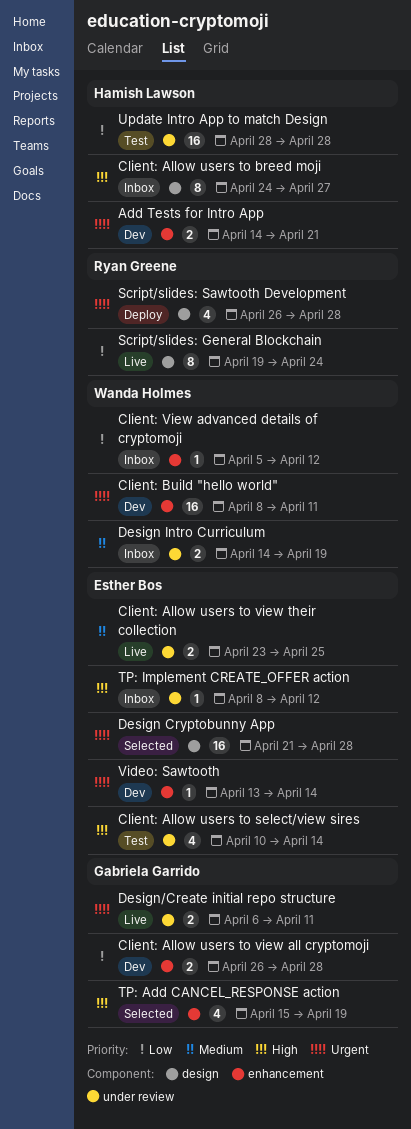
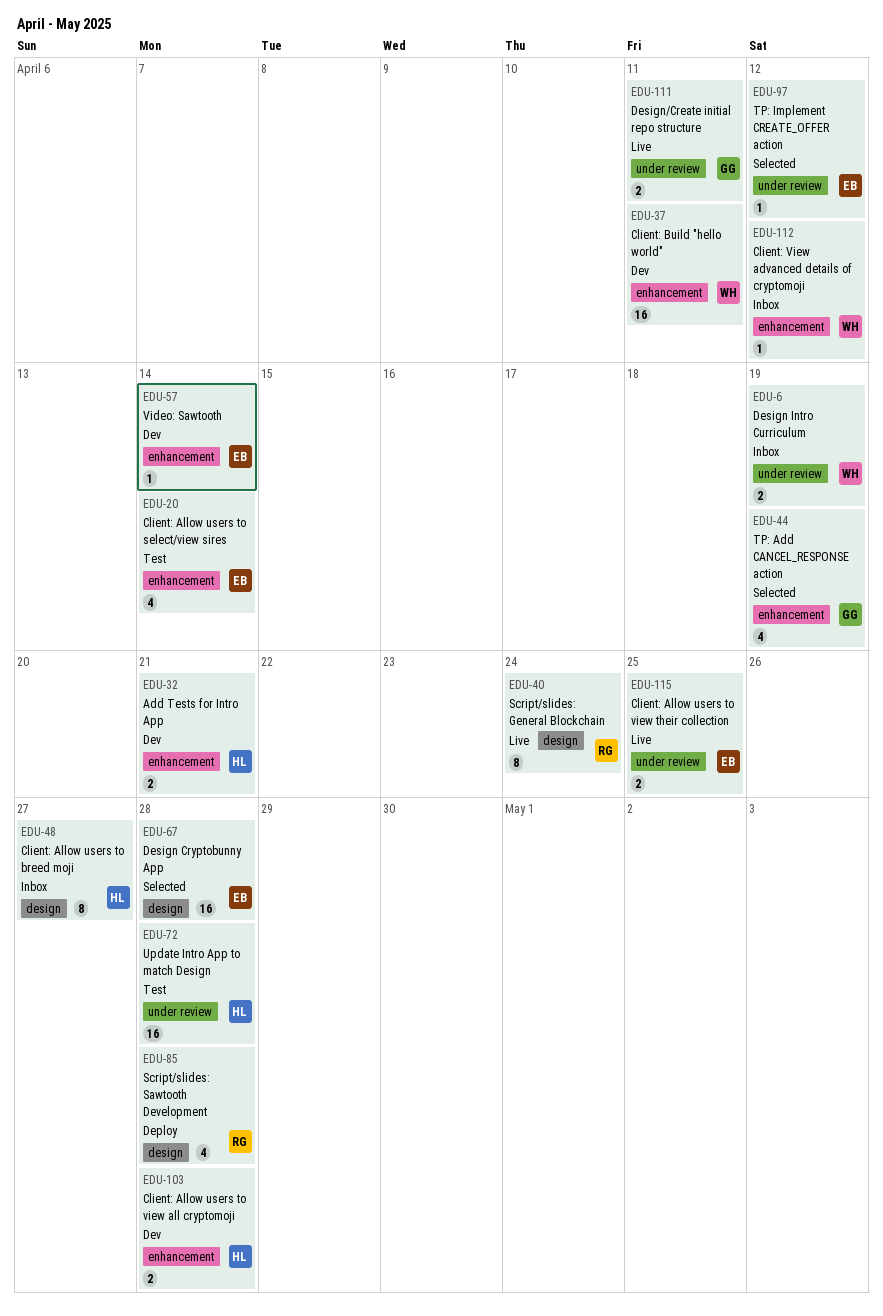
Client: Allow users to select/view sires, label: under review -> enhancement
Client: Allow users to view all cryptomoji, owner: Gabriela Garrido -> Hamish Lawson
TP: Implement CREATE_OFFER action, status: Inbox -> Selected

